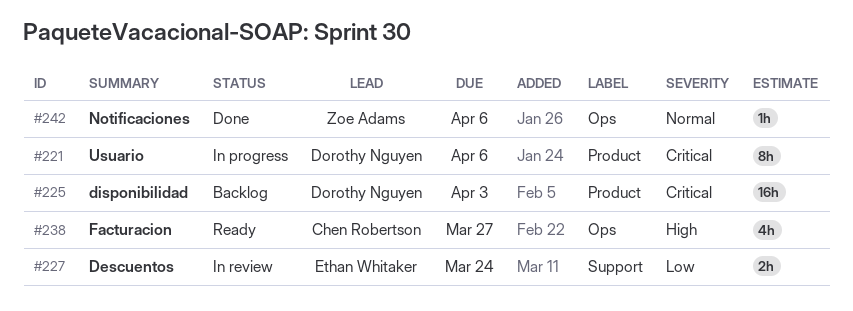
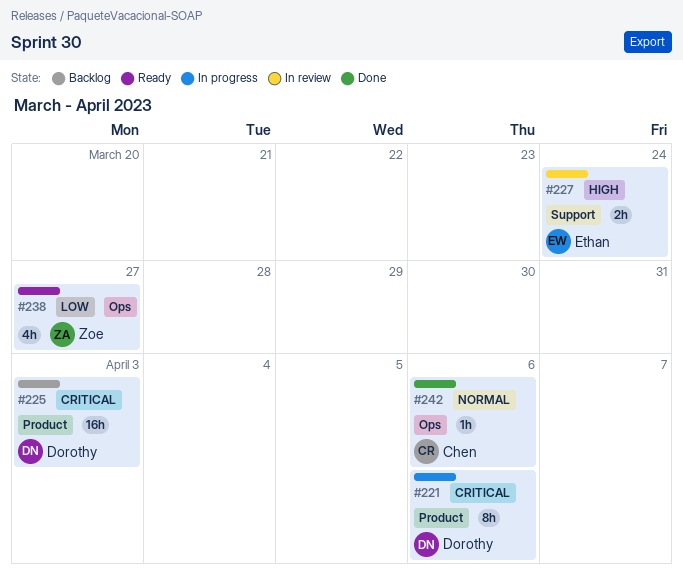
#227, priority: Low -> High
#238, owner: Chen Robertson -> Zoe Adams
#238, priority: High -> Low
#242, owner: Zoe Adams -> Chen Robertson

